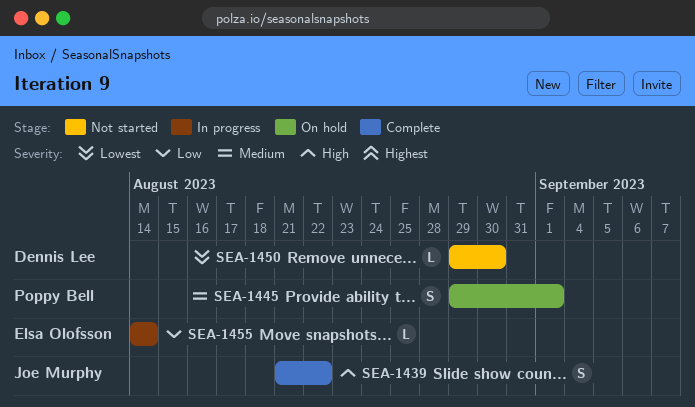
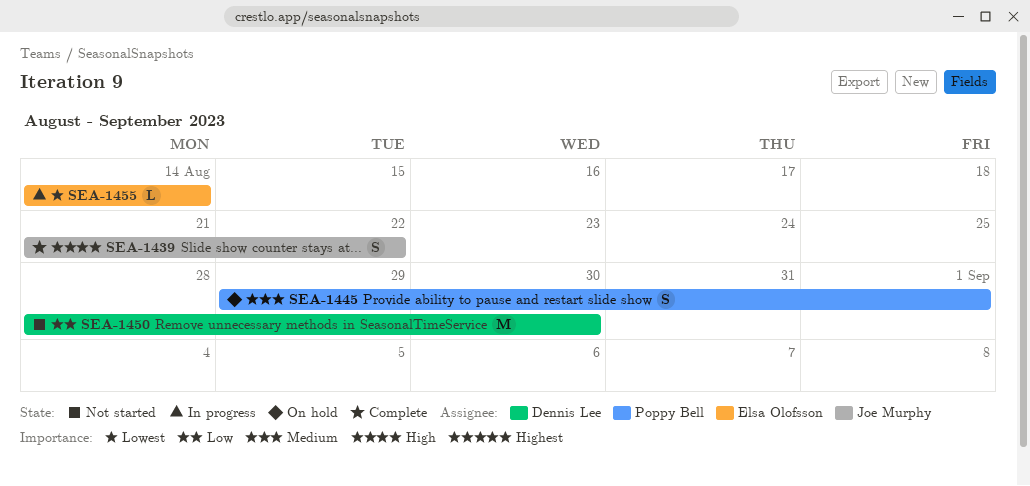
SEA-1450, priority: Lowest -> Low
SEA-1450, estimate: L -> M
SEA-1450, start: Aug 29 -> Aug 28
SEA-1455, priority: Low -> Lowest

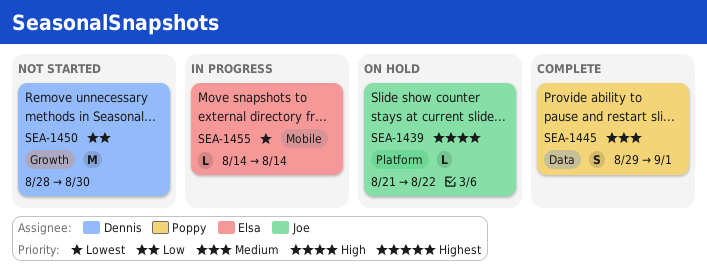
SEA-1439, status: Complete -> On hold
SEA-1439, estimate: S -> L
SEA-1445, status: On hold -> Complete

